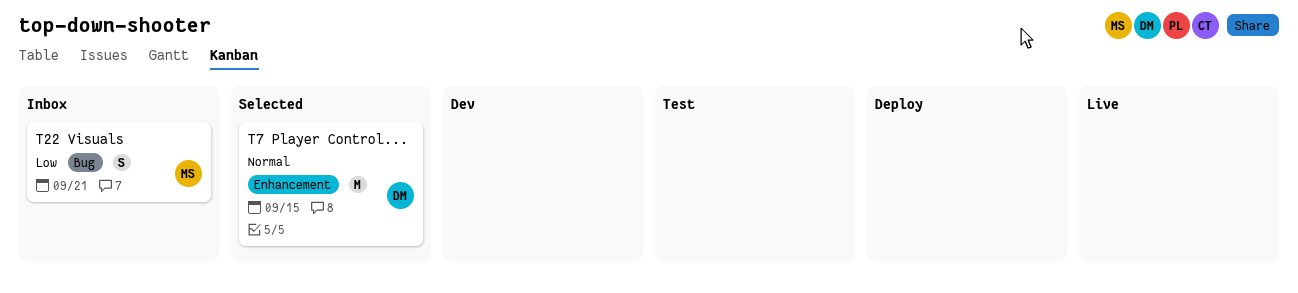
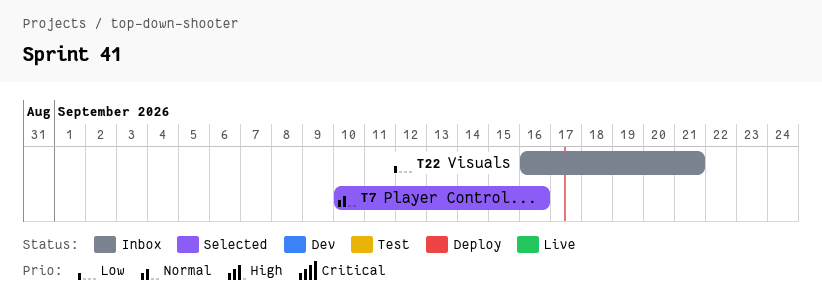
T7, due: Sep 15 -> Sep 16

